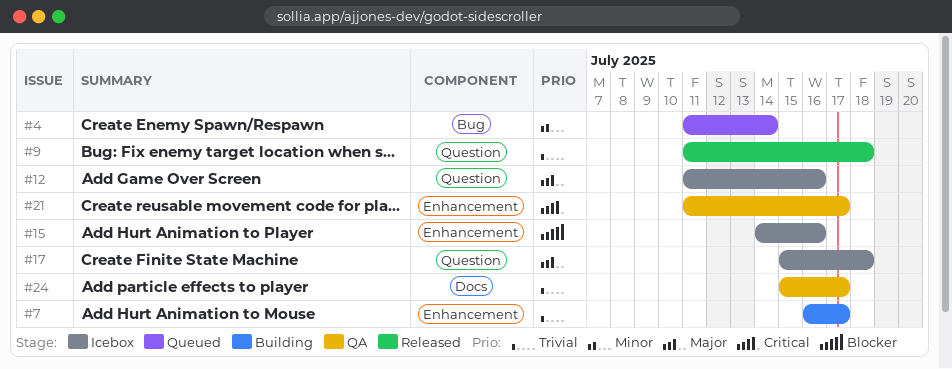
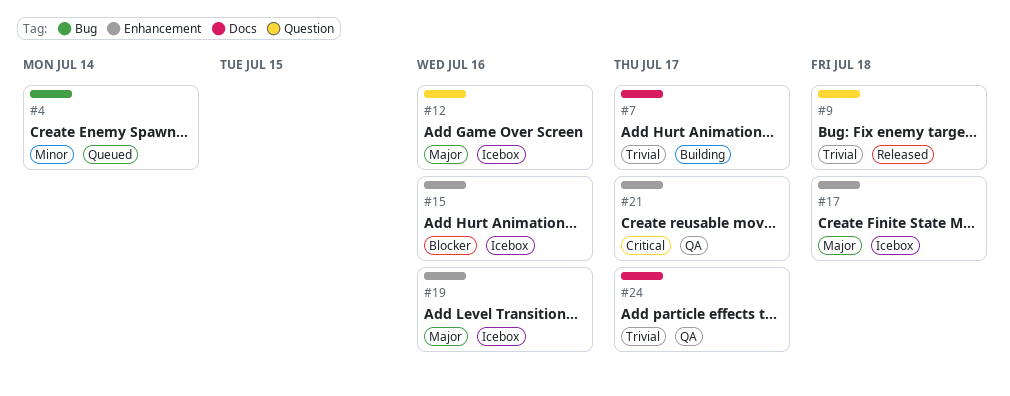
#7, label: Enhancement -> Docs
#17, label: Question -> Enhancement
#19: none -> present

